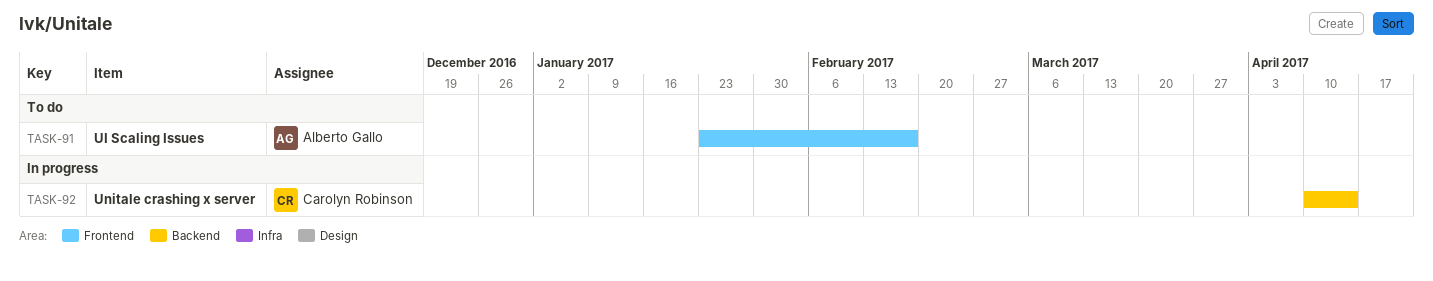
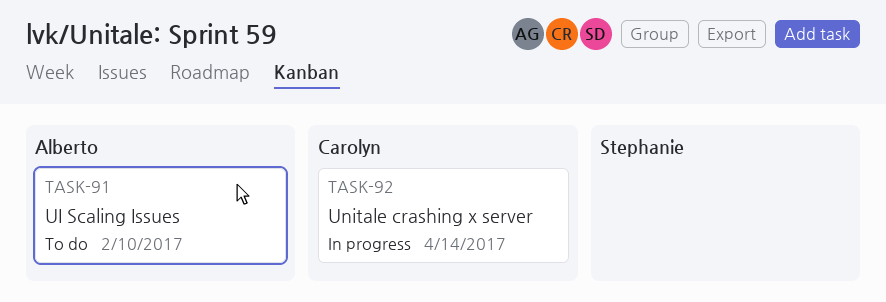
TASK-91, due: Feb 17 -> Feb 10

